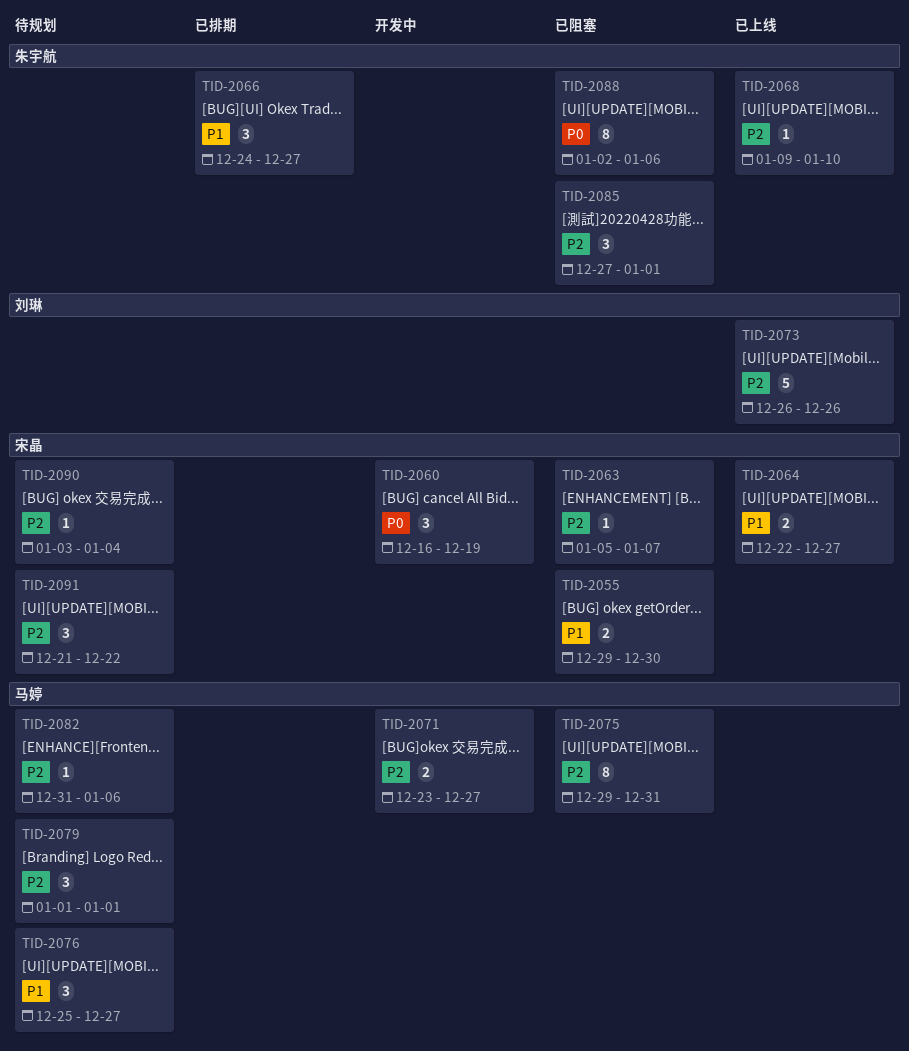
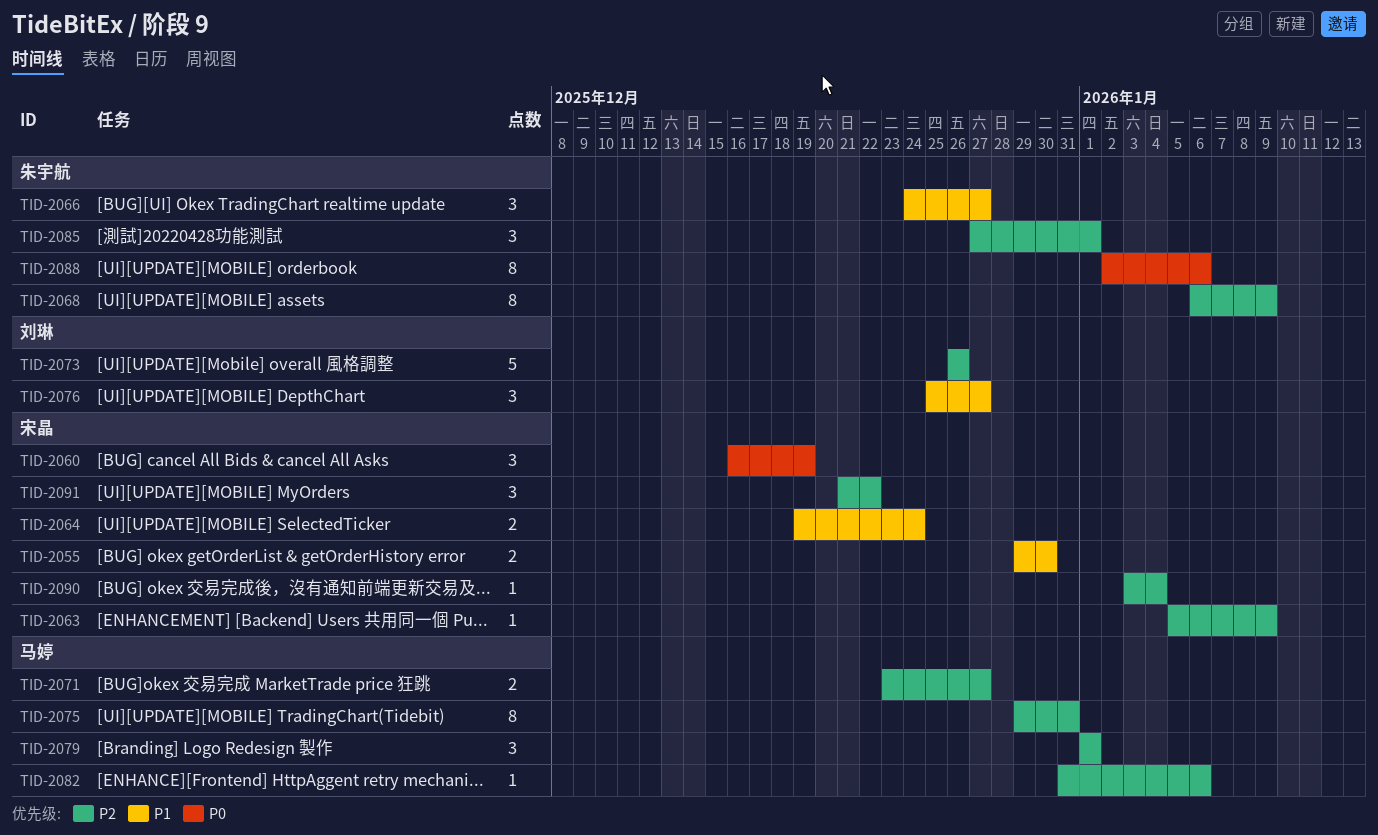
TID-2063, due: Jan 7 -> Jan 9
TID-2064, start: Dec 22 -> Dec 19
TID-2064, due: Dec 27 -> Dec 24
TID-2068, estimate: 1 -> 8
TID-2068, start: Jan 9 -> Jan 6
TID-2068, due: Jan 10 -> Jan 9
TID-2076, owner: 马婷 -> 刘琳

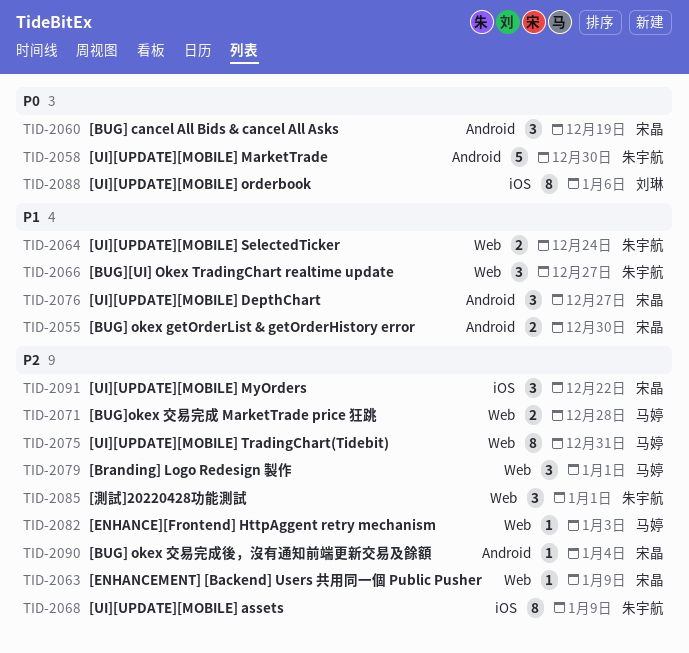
TID-2058: none -> present
TID-2064, owner: 宋晶 -> 朱宇航
TID-2071, due: Dec 27 -> Dec 28
TID-2073: present -> none
TID-2076, owner: 刘琳 -> 宋晶
TID-2082, due: Jan 6 -> Jan 3
TID-2088, owner: 朱宇航 -> 刘琳

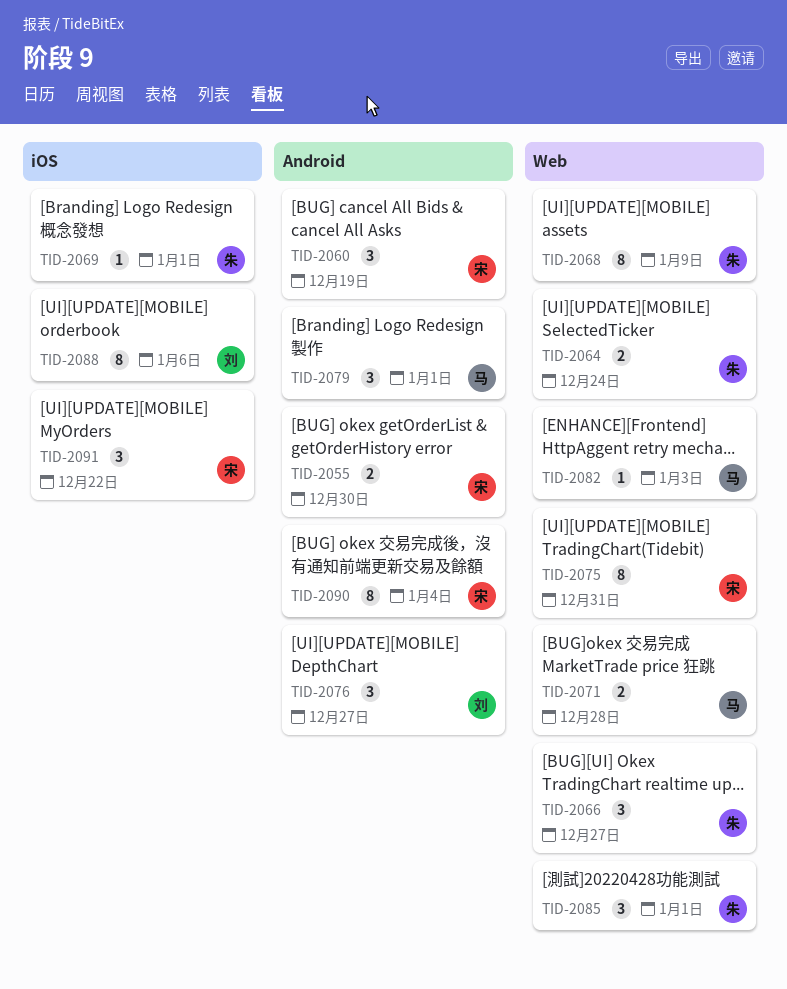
TID-2058: present -> none
TID-2063: present -> none
TID-2068, label: iOS -> Web
TID-2069: none -> present
TID-2075, owner: 马婷 -> 宋晶
TID-2076, owner: 宋晶 -> 刘琳
TID-2079, label: Web -> Android
TID-2090, estimate: 1 -> 8

